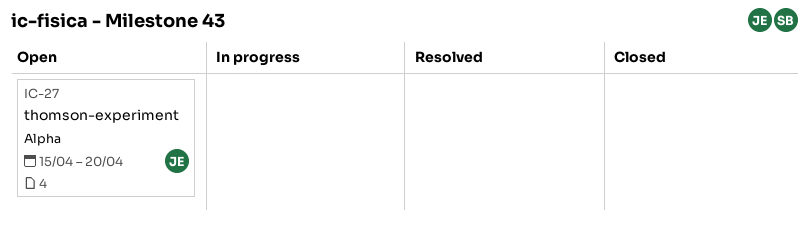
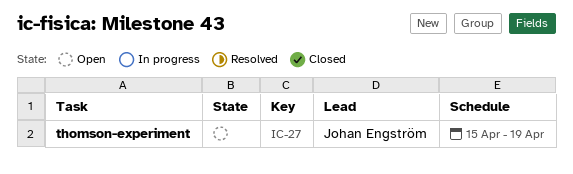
IC-27, due: Apr 20 -> Apr 19

